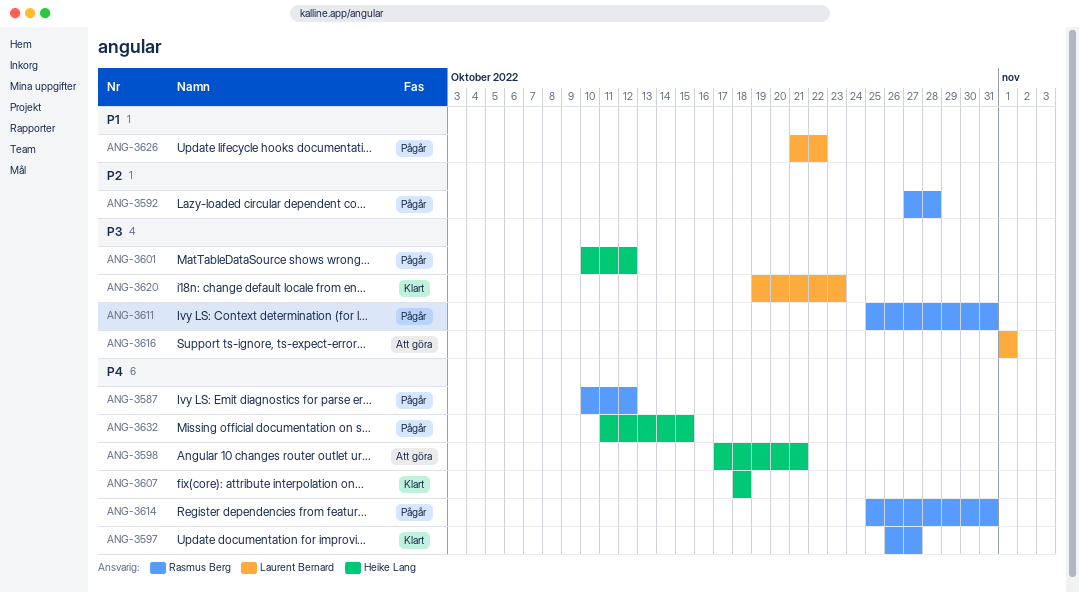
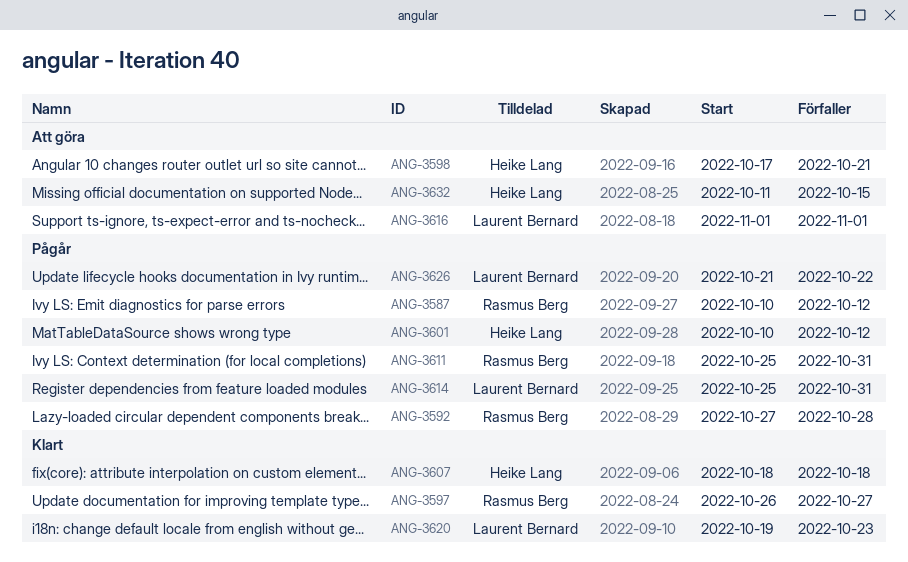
ANG-3614, owner: Rasmus Berg -> Laurent Bernard
ANG-3632, status: Pågår -> Att göra

